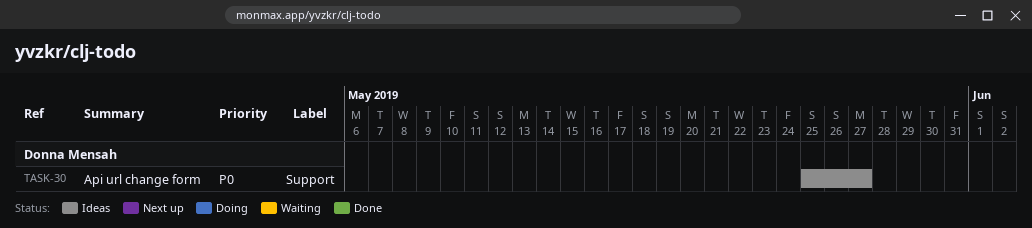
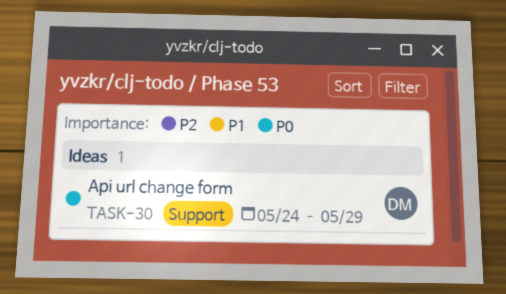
TASK-30, start: May 25 -> May 24
TASK-30, due: May 27 -> May 29

